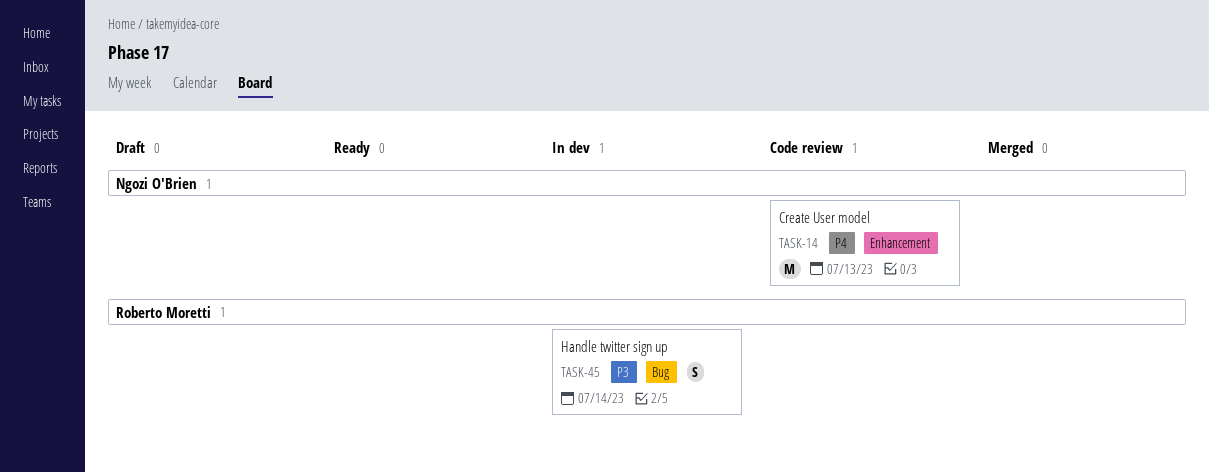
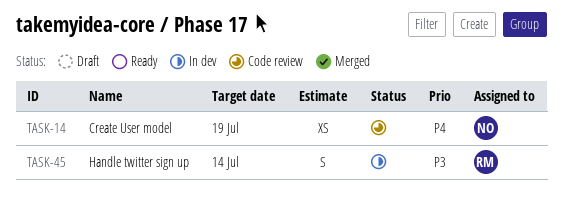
TASK-14, estimate: M -> XS
TASK-14, due: Jul 13 -> Jul 19

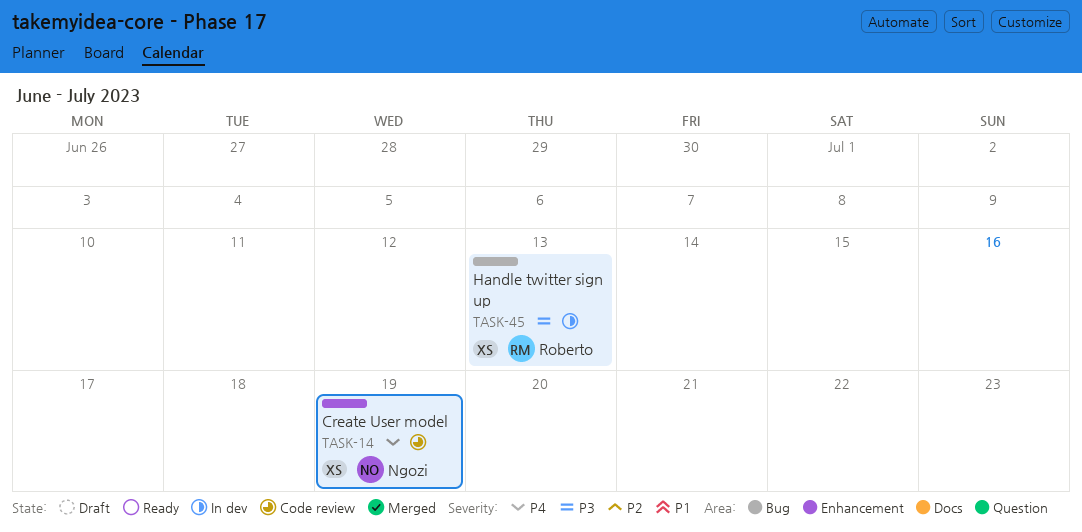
TASK-45, estimate: S -> XS
TASK-45, due: Jul 14 -> Jul 13

